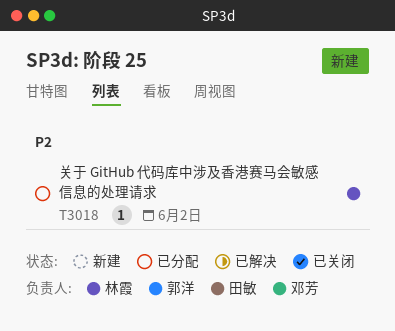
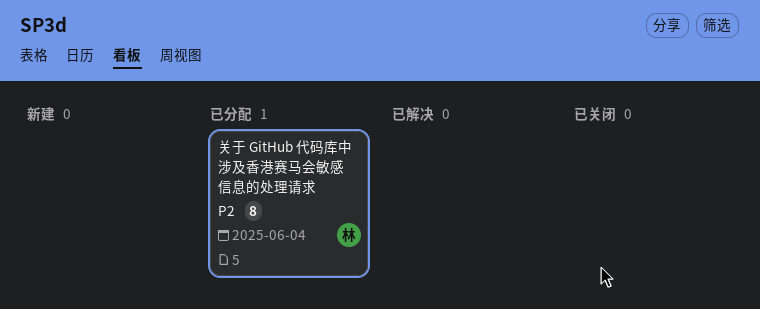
关于 GitHub 代码库中涉及香港赛马会敏感信息的处理请求, estimate: 1 -> 8
关于 GitHub 代码库中涉及香港赛马会敏感信息的处理请求, due: Jun 2 -> Jun 4

